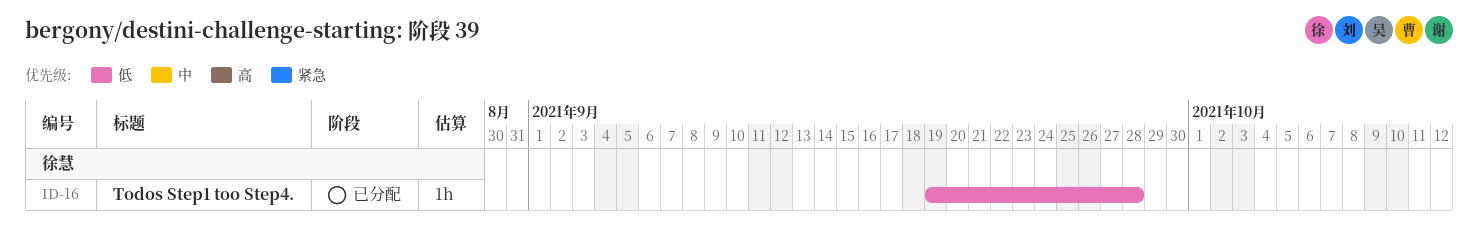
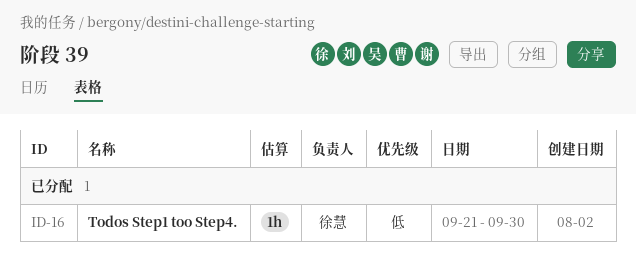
ID-16, start: Sep 19 -> Sep 21
ID-16, due: Sep 28 -> Sep 30

